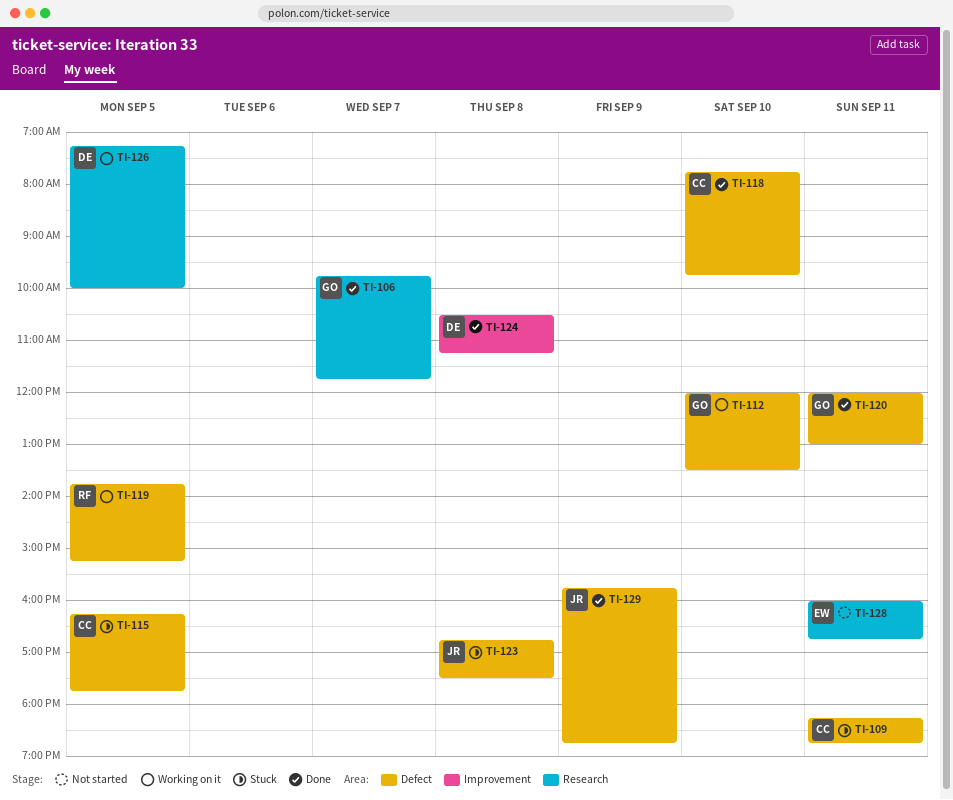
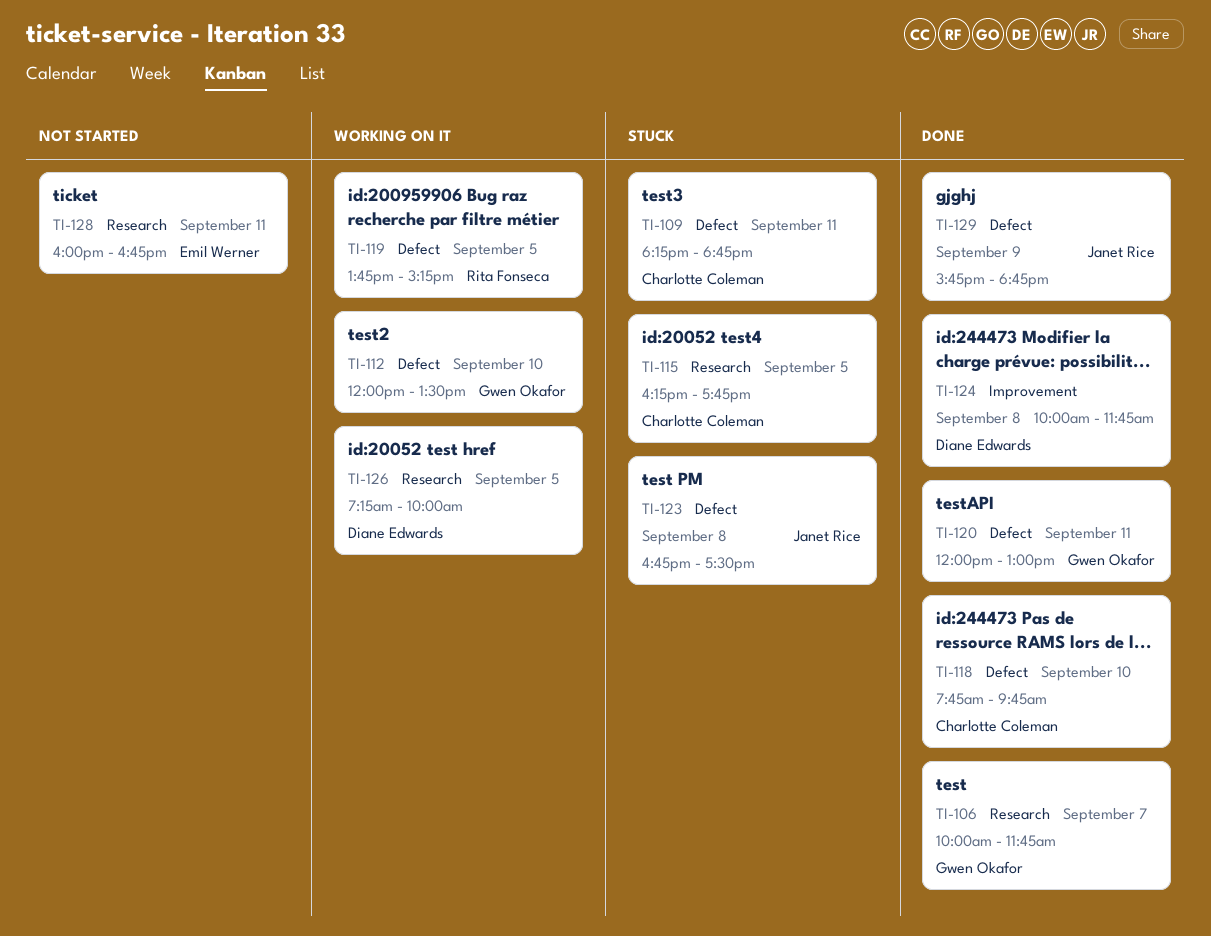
TI-106, begins: 09:45 -> 10:00
TI-115, label: Defect -> Research
TI-124, begins: 10:30 -> 10:00
TI-124, ends: 11:15 -> 11:45

